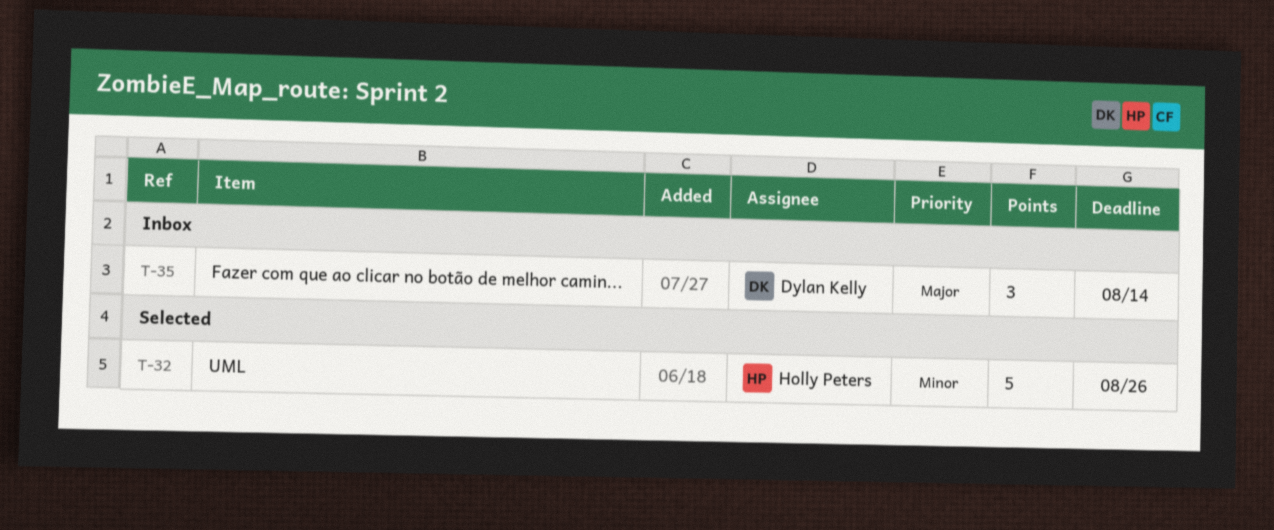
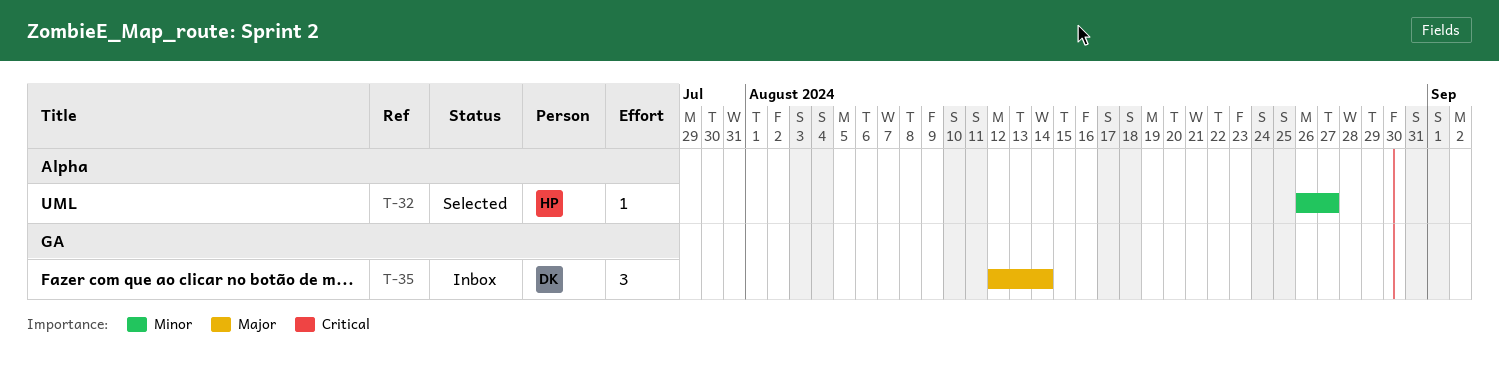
T-32, estimate: 5 -> 1
T-32, due: Aug 26 -> Aug 27

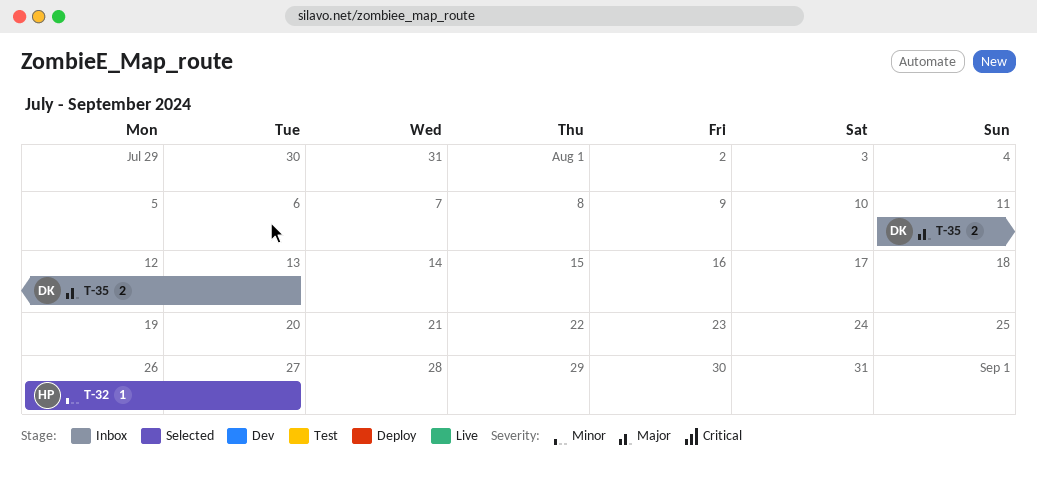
T-35, estimate: 3 -> 2
T-35, start: Aug 12 -> Aug 11
T-35, due: Aug 14 -> Aug 13

